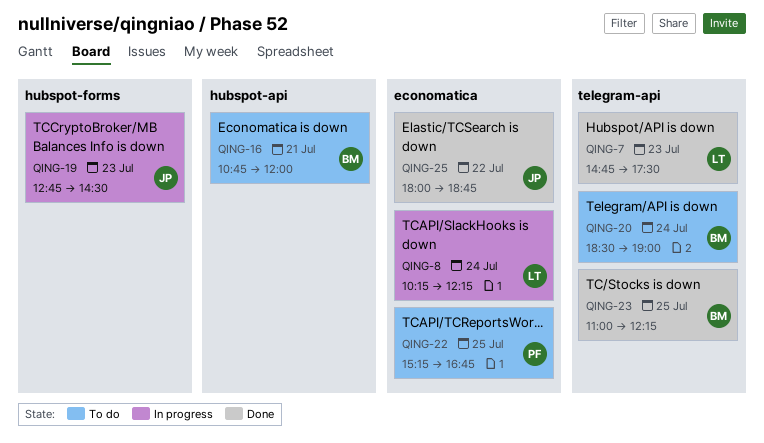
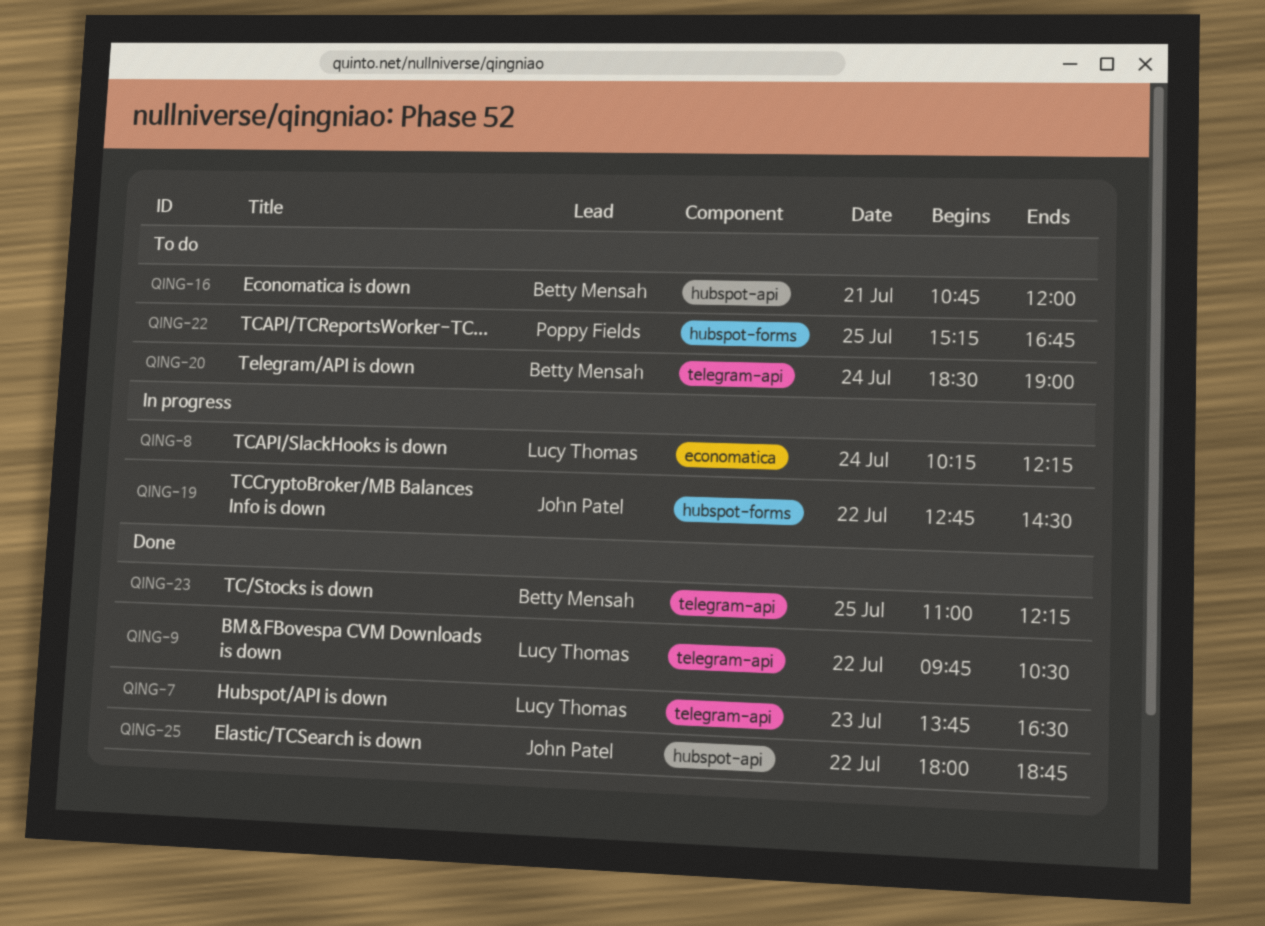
QING-7, begins: 14:45 -> 13:45
QING-7, ends: 17:30 -> 16:30
QING-9: none -> present
QING-19, day: Jul 23 -> Jul 22
QING-22, label: economatica -> hubspot-forms
QING-25, label: economatica -> hubspot-api

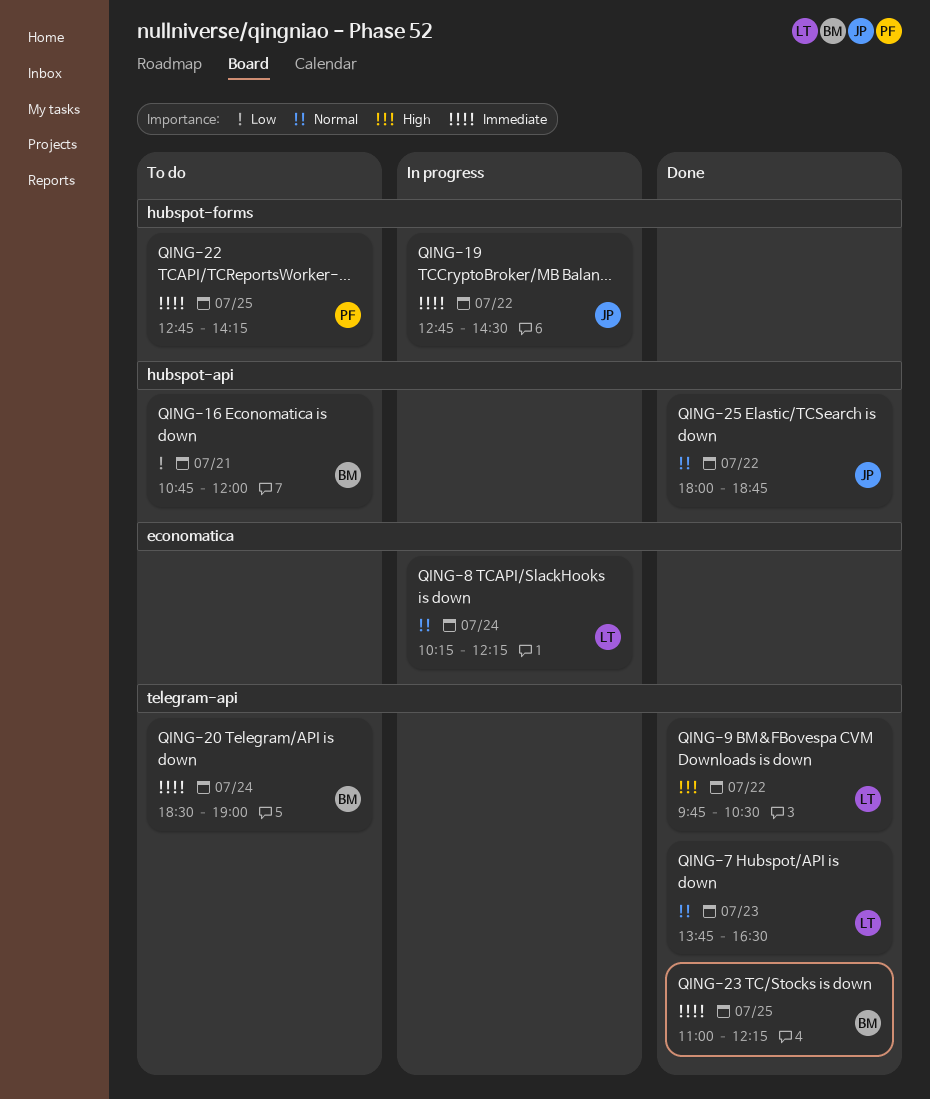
QING-22, begins: 15:15 -> 12:45
QING-22, ends: 16:45 -> 14:15

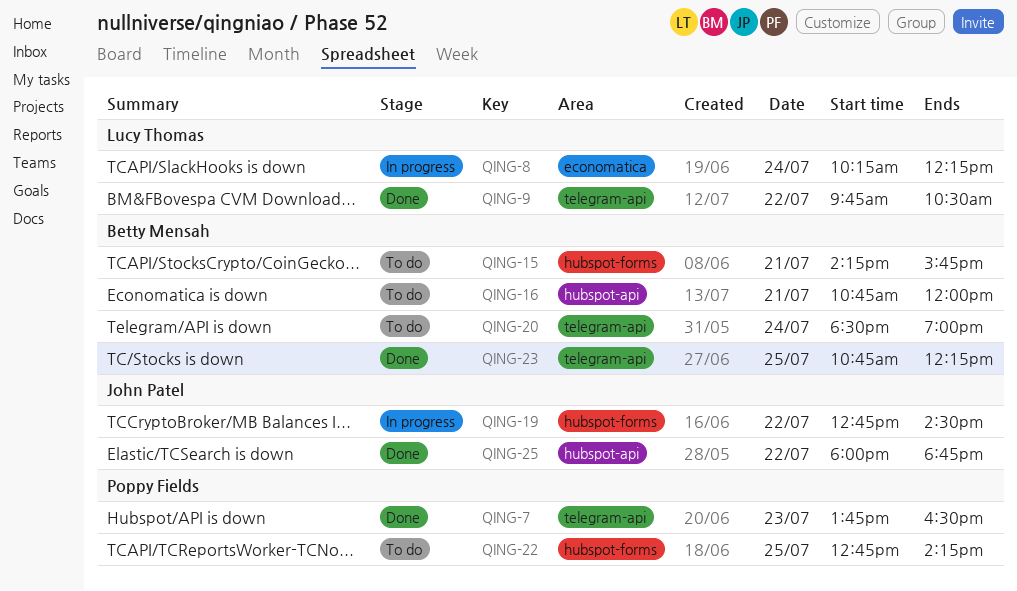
QING-7, owner: Lucy Thomas -> Poppy Fields
QING-15: none -> present
QING-23, begins: 11:00 -> 10:45

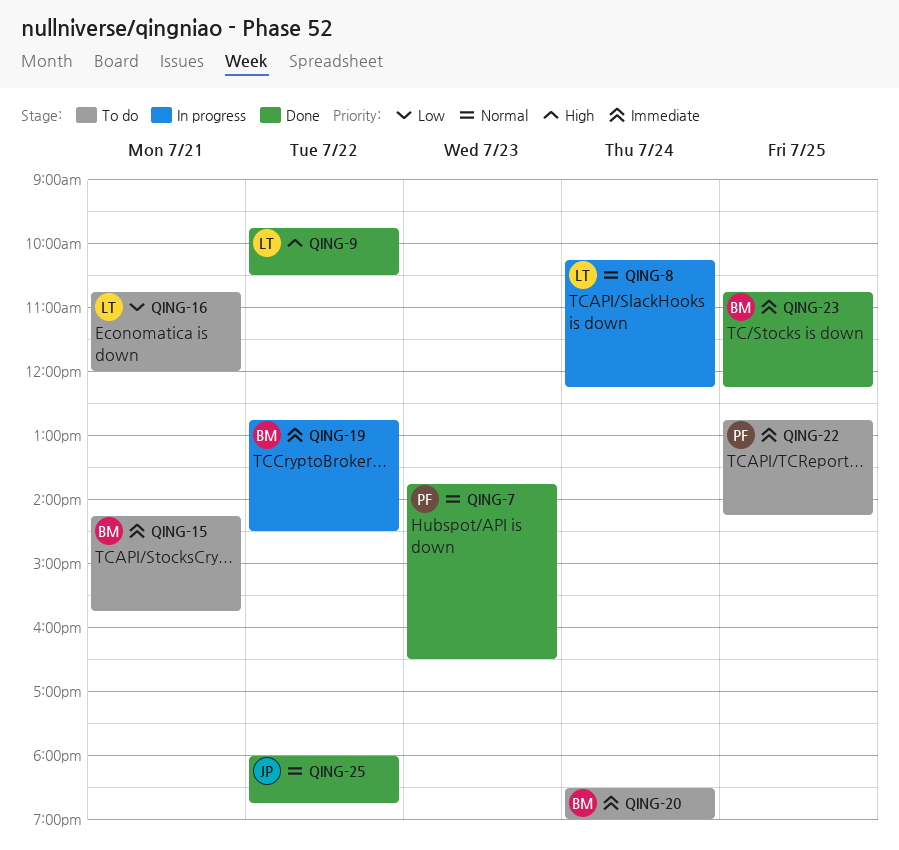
QING-16, owner: Betty Mensah -> Lucy Thomas
QING-19, owner: John Patel -> Betty Mensah

